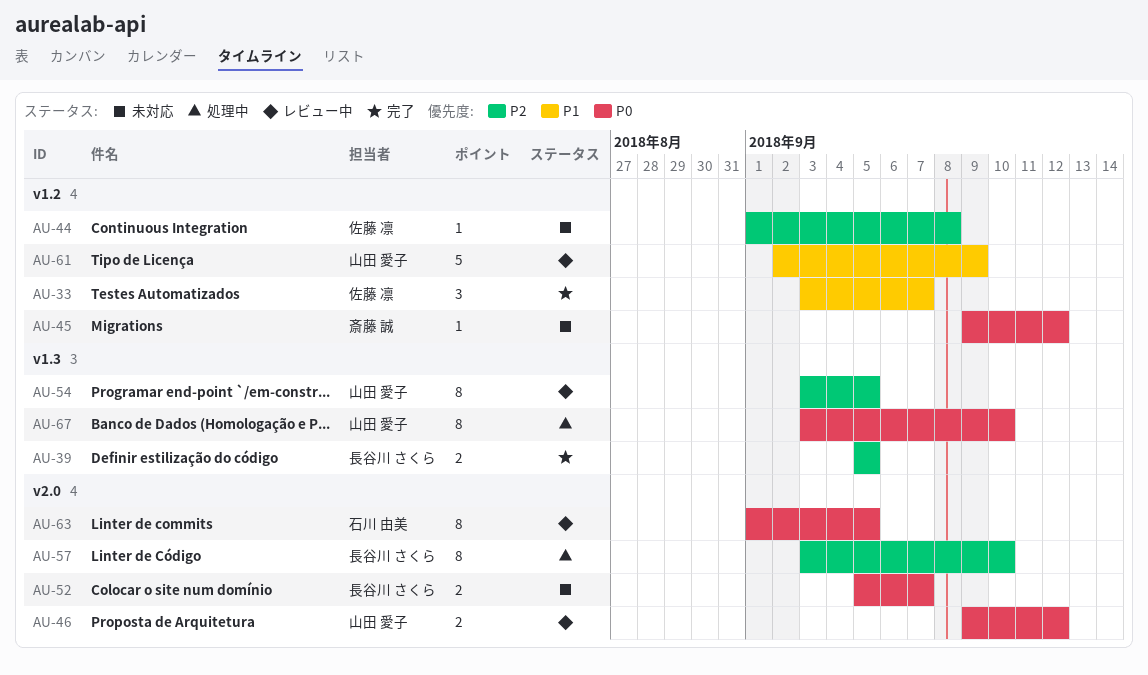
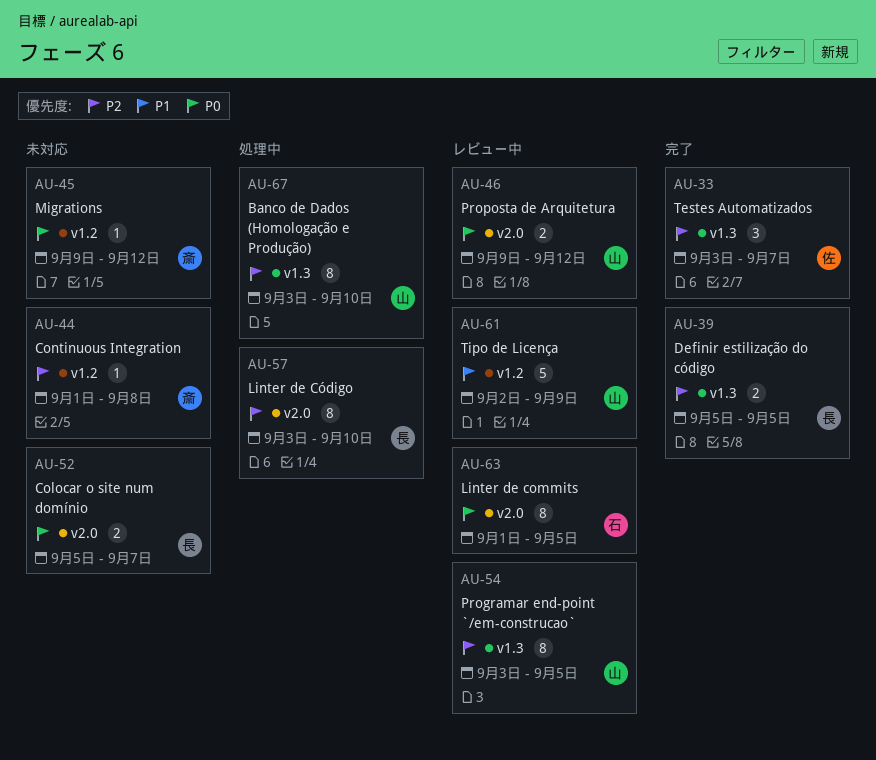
AU-33, priority: P1 -> P2
AU-33, label: v1.2 -> v1.3
AU-44, owner: 佐藤 凛 -> 斎藤 誠
AU-67, priority: P0 -> P2

